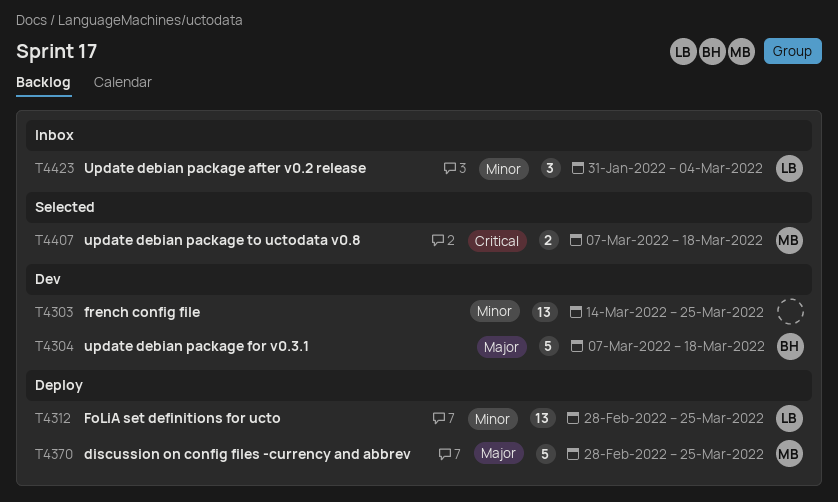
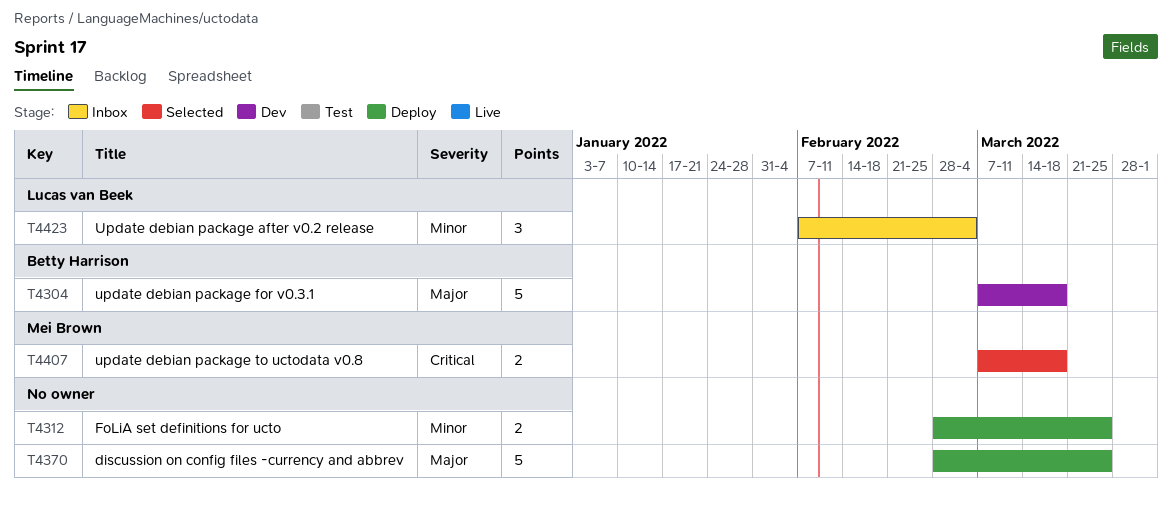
T4303: present -> none
T4312, owner: Lucas van Beek -> none
T4312, estimate: 13 -> 2
T4370, owner: Mei Brown -> none
T4423, start: Jan 31 -> Feb 7

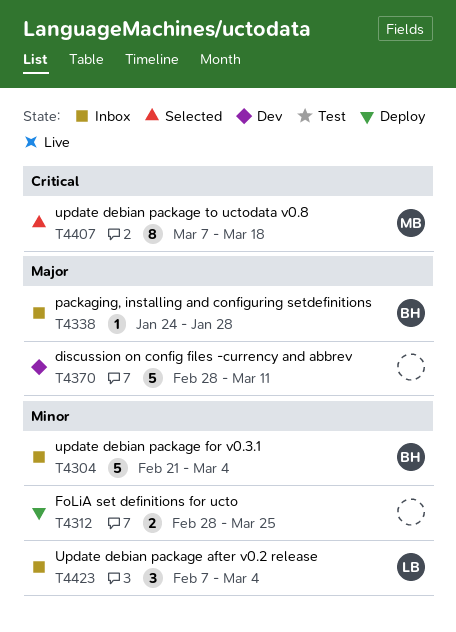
T4304, status: Dev -> Inbox
T4304, priority: Major -> Minor
T4304, start: Mar 7 -> Feb 21
T4304, due: Mar 18 -> Mar 4
T4338: none -> present
T4370, status: Deploy -> Dev
T4370, due: Mar 25 -> Mar 11
T4407, estimate: 2 -> 8

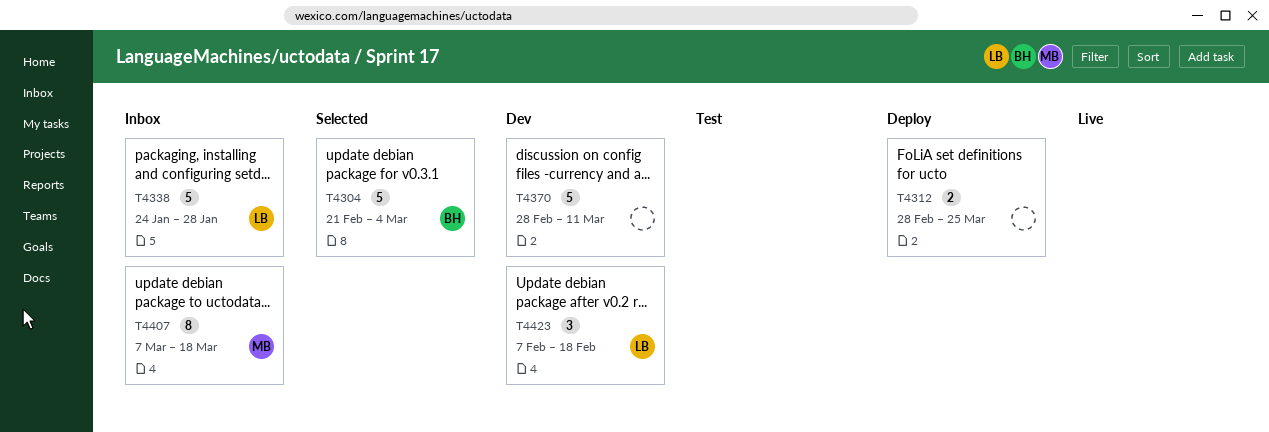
T4304, status: Inbox -> Selected
T4338, owner: BH -> LB
T4338, estimate: 1 -> 5
T4407, status: Selected -> Inbox
T4423, status: Inbox -> Dev
T4423, due: Mar 4 -> Feb 18

